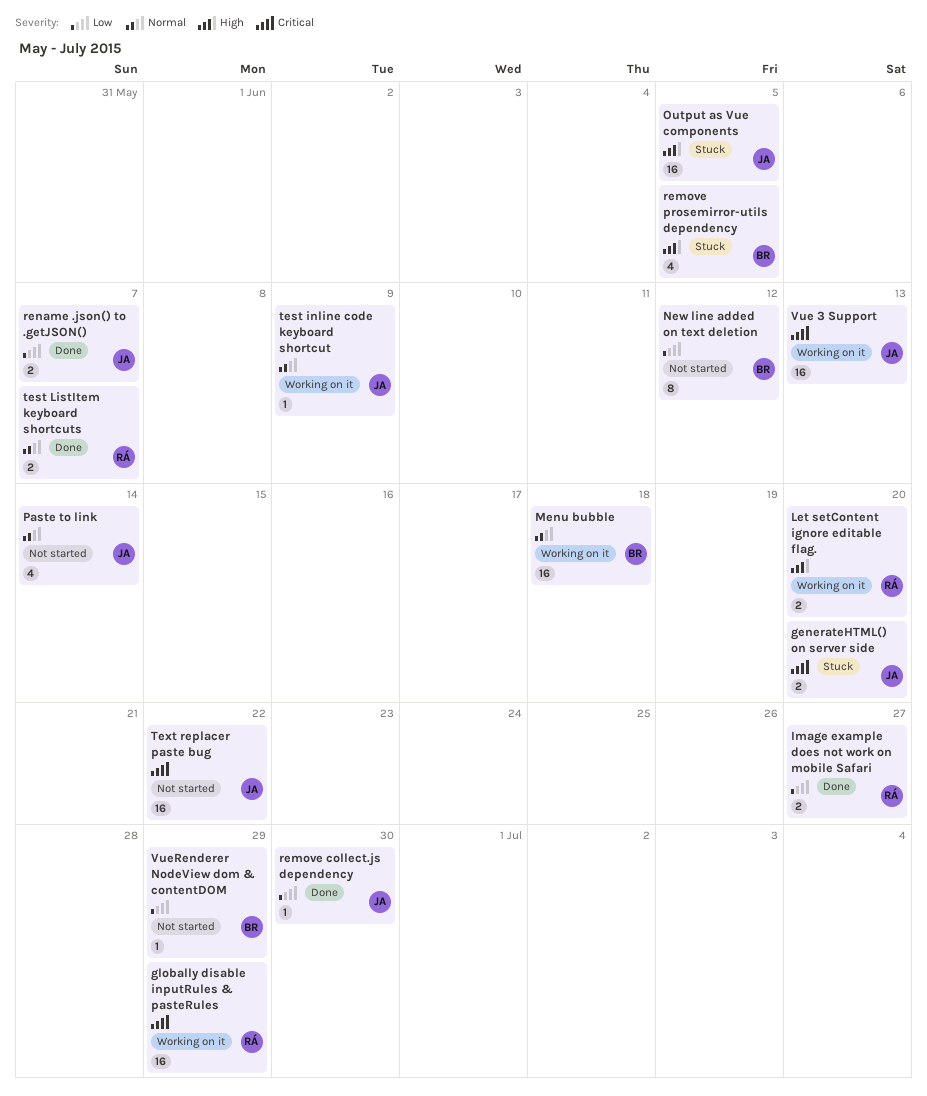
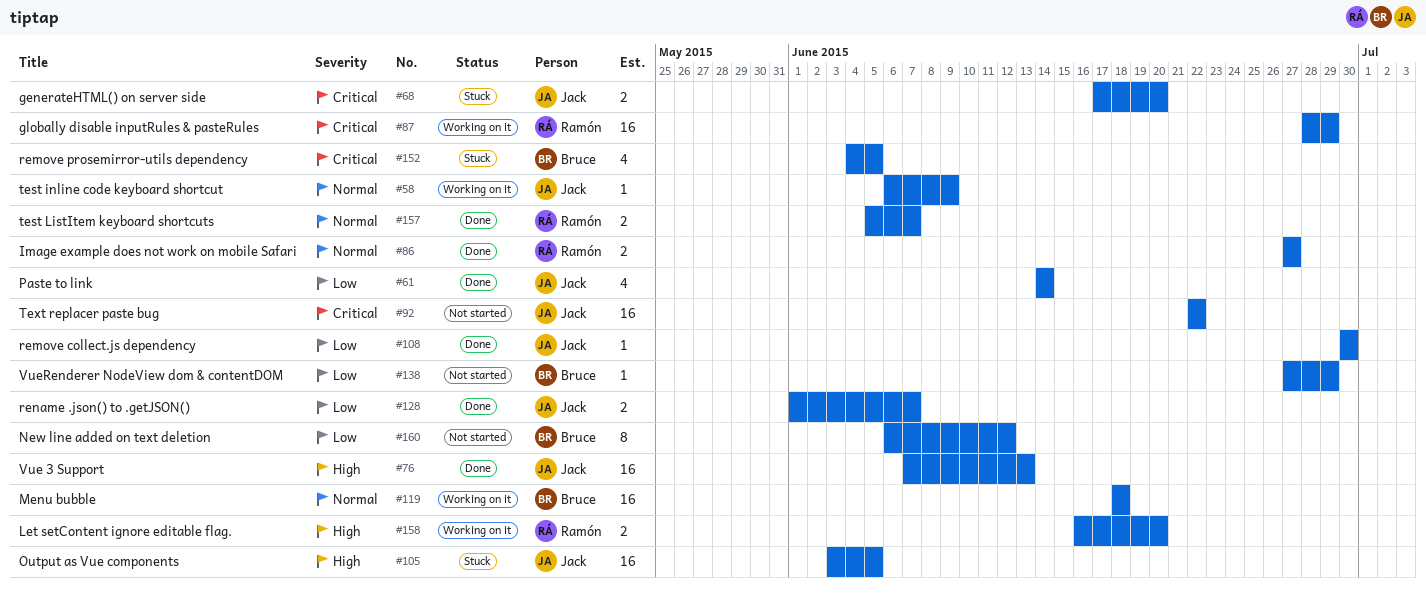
Image example does not work on mobile Safari, priority: Low -> Normal
Paste to link, status: Not started -> Done
Paste to link, priority: Normal -> Low
remove prosemirror-utils dependency, priority: High -> Critical
Vue 3 Support, status: Working on it -> Done
Vue 3 Support, priority: Critical -> High

